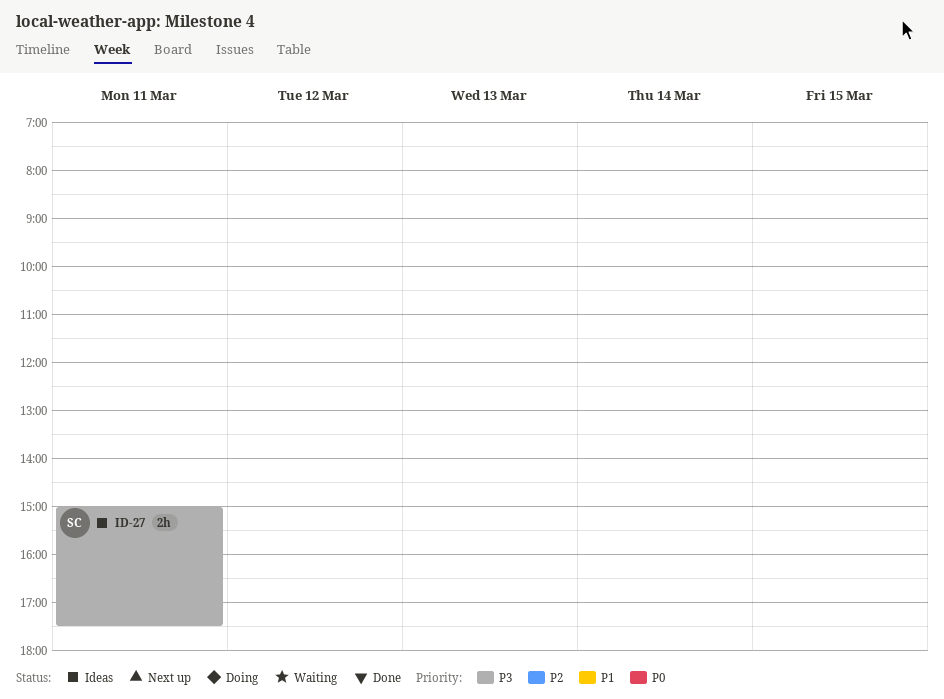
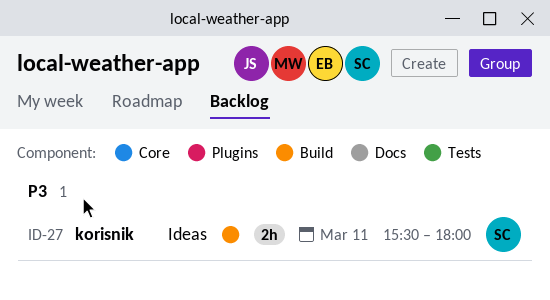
ID-27, begins: 15:00 -> 15:30
ID-27, ends: 17:30 -> 18:00

